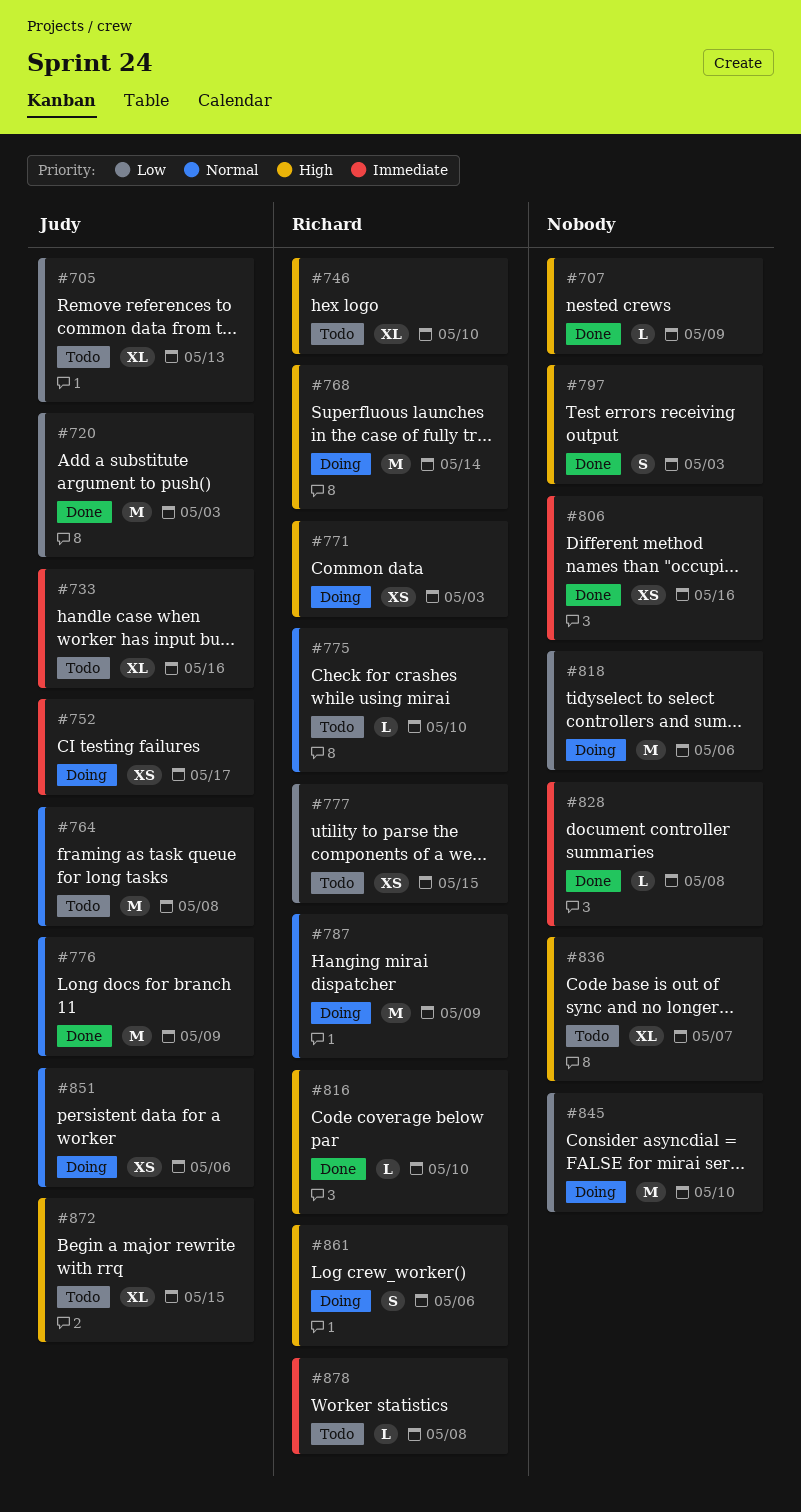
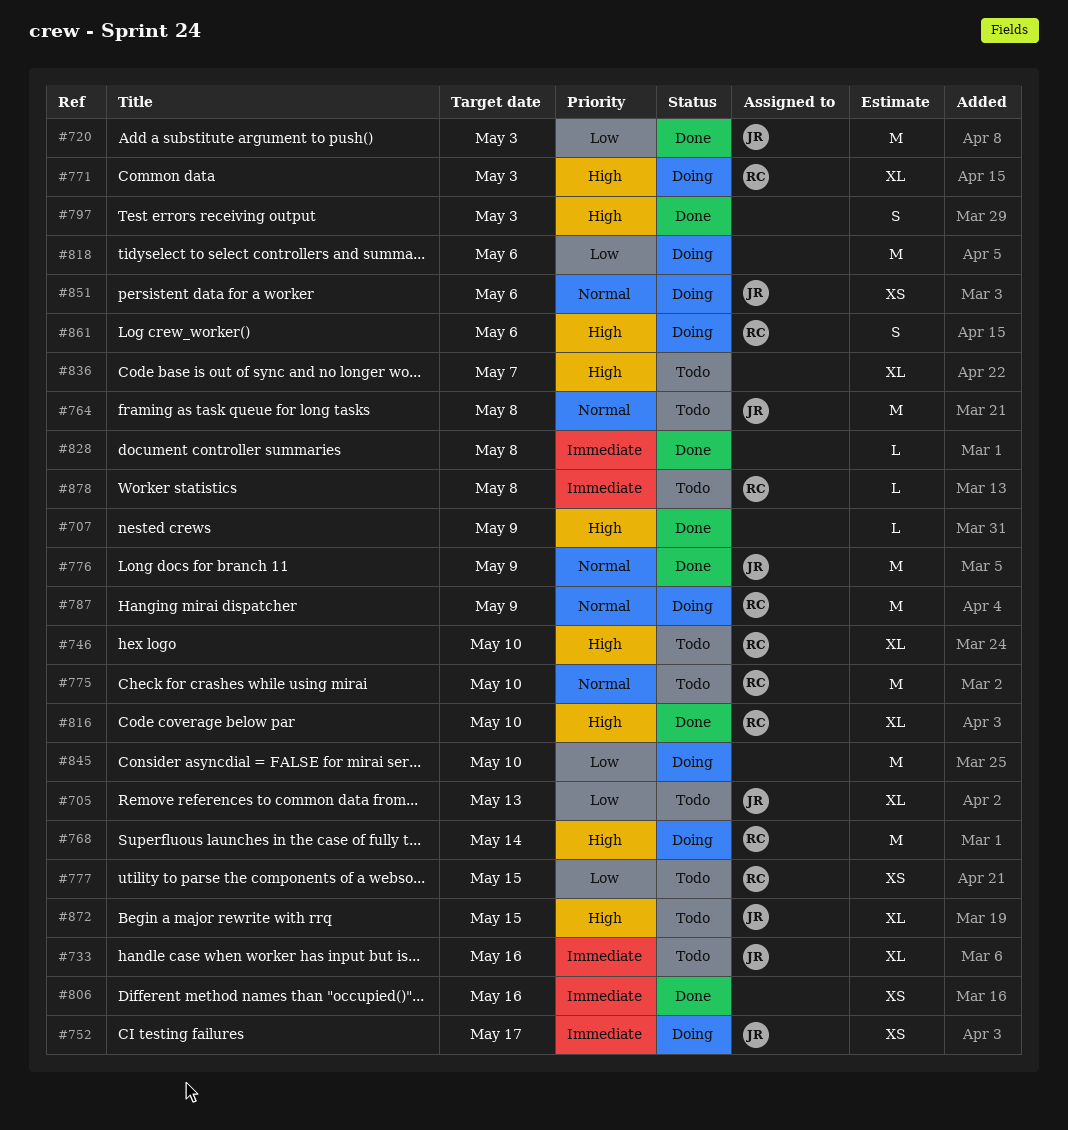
#771, estimate: XS -> XL
#775, estimate: L -> M
#816, estimate: L -> XL

